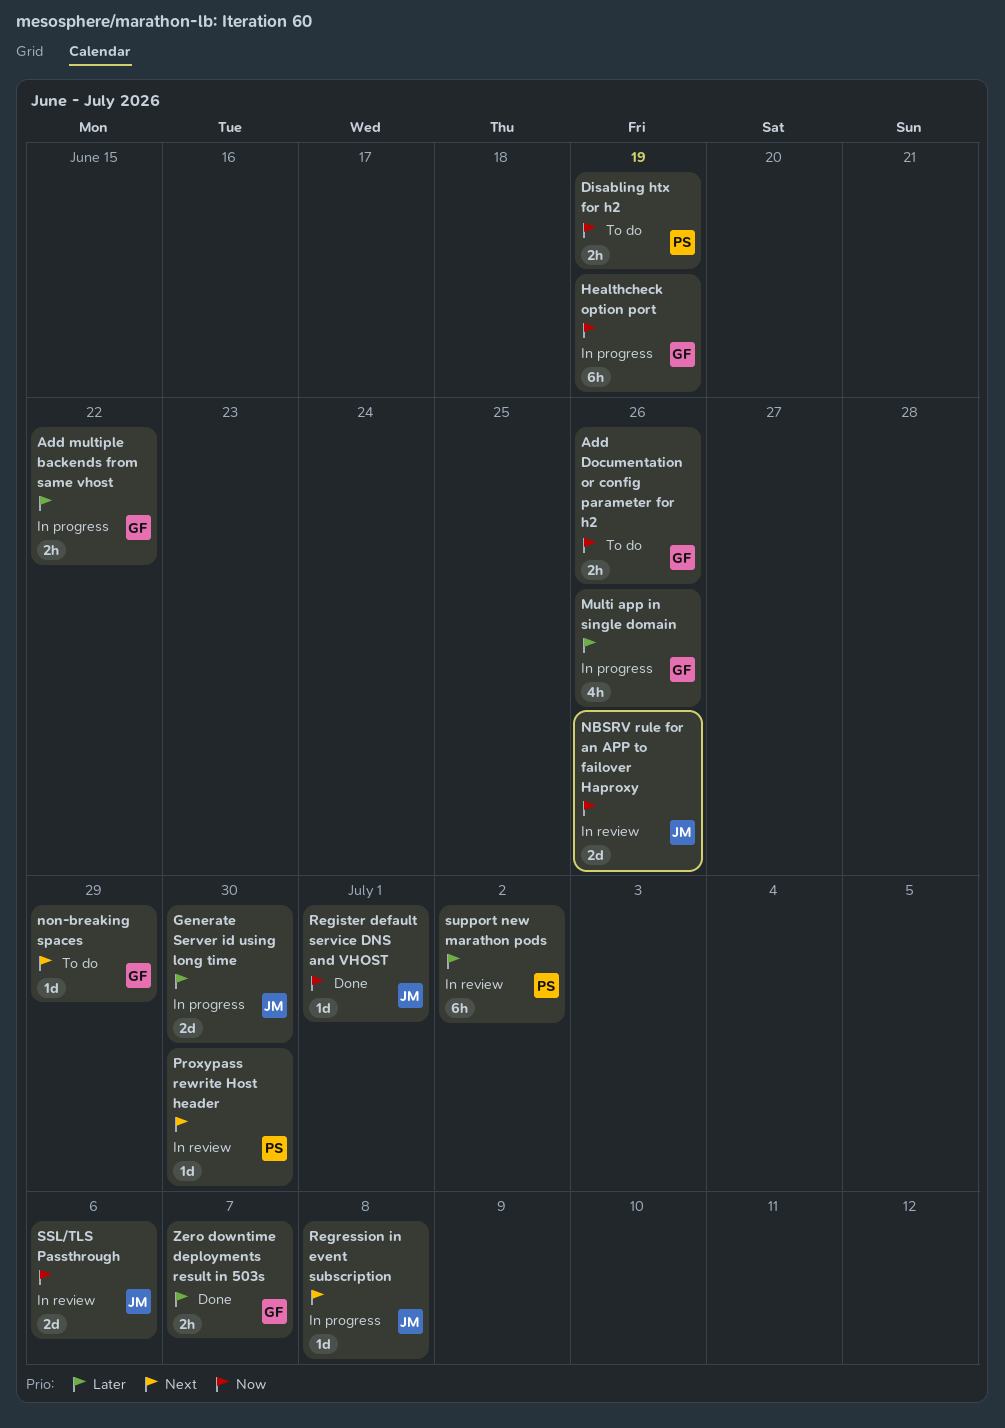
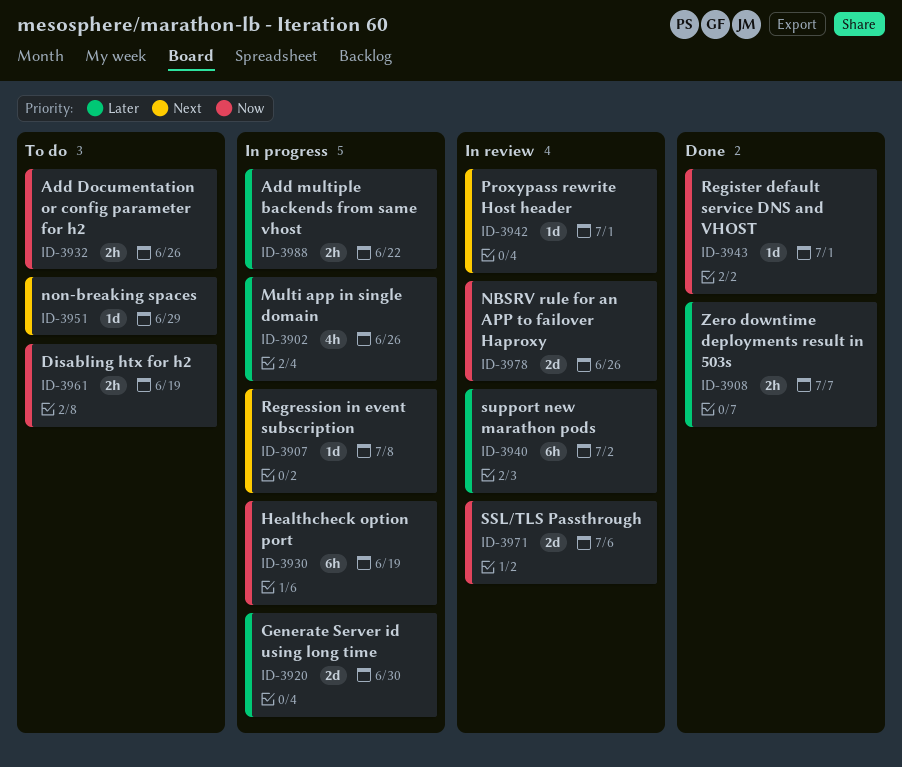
Proxypass rewrite Host header, due: Jun 30 -> Jul 1

